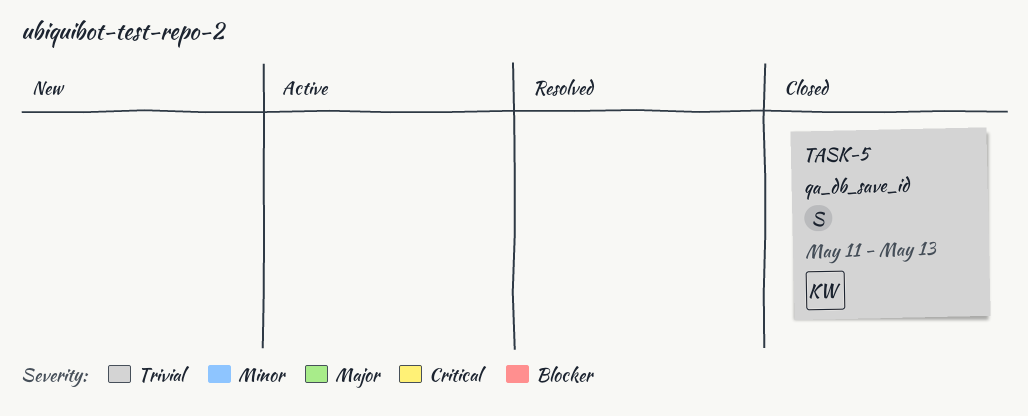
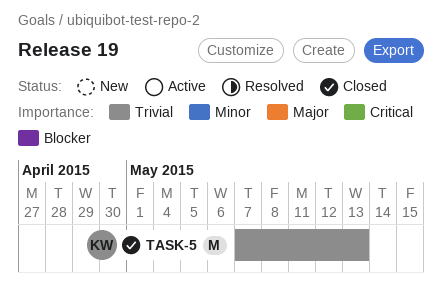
TASK-5, estimate: S -> M
TASK-5, start: May 11 -> May 7

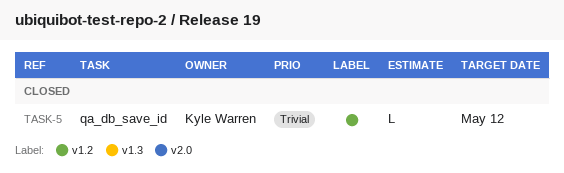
TASK-5, estimate: M -> L
TASK-5, due: May 13 -> May 12

